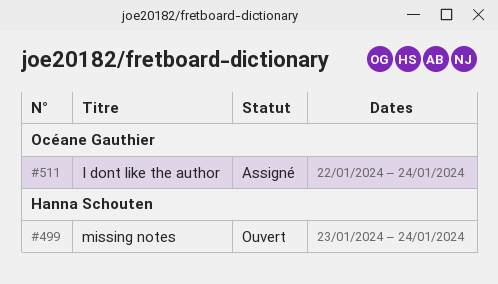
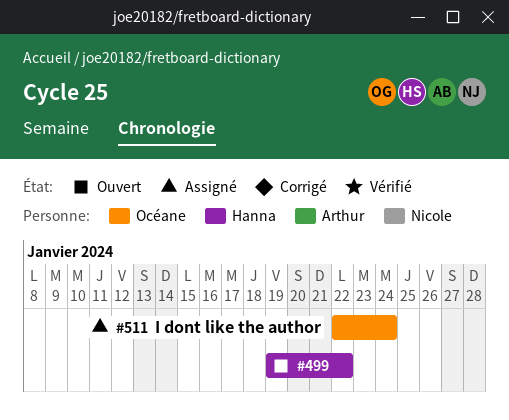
#499, start: Jan 23 -> Jan 19
#499, due: Jan 24 -> Jan 22

